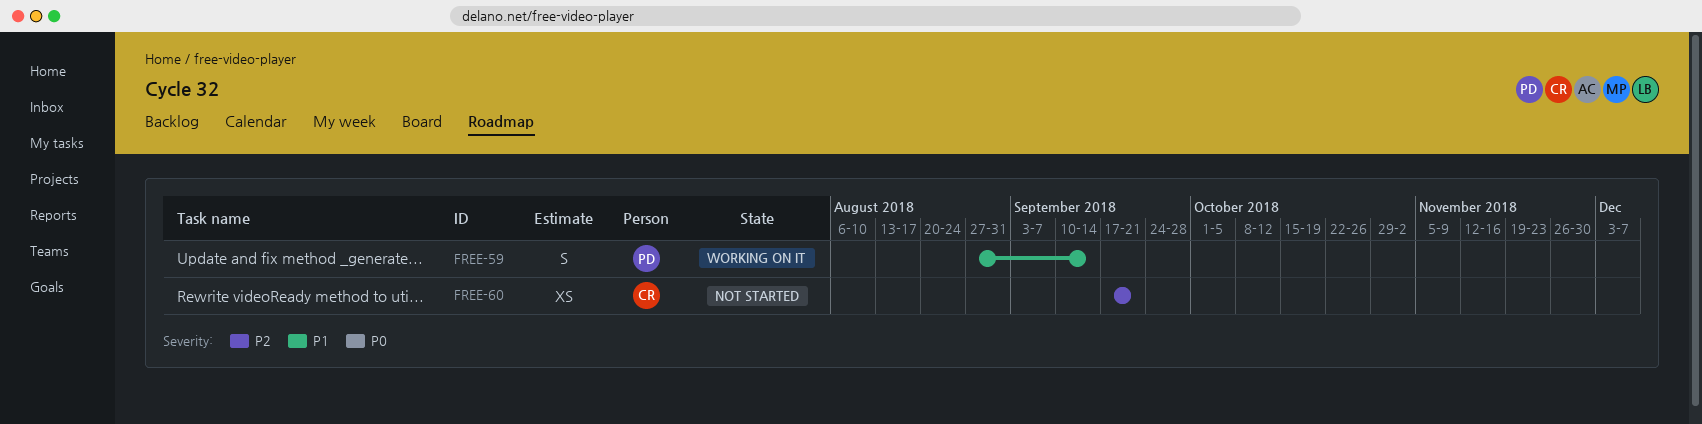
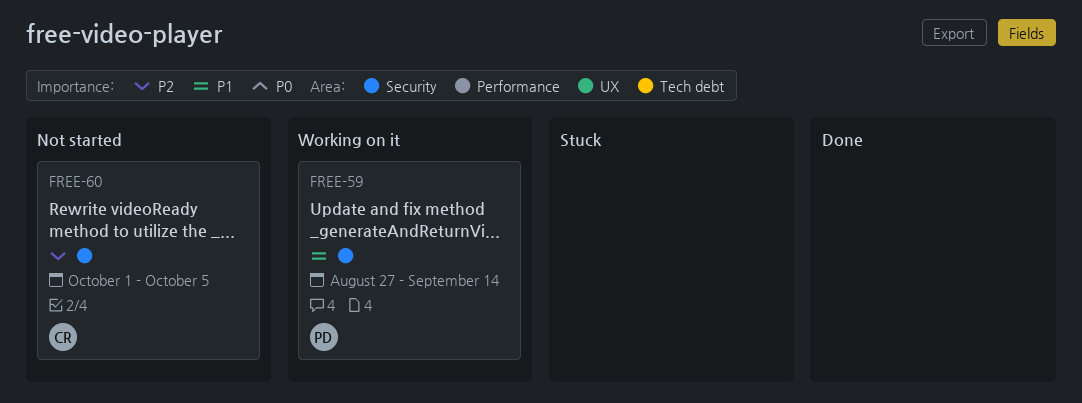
FREE-60, start: Sep 17 -> Oct 1
FREE-60, due: Sep 21 -> Oct 5

